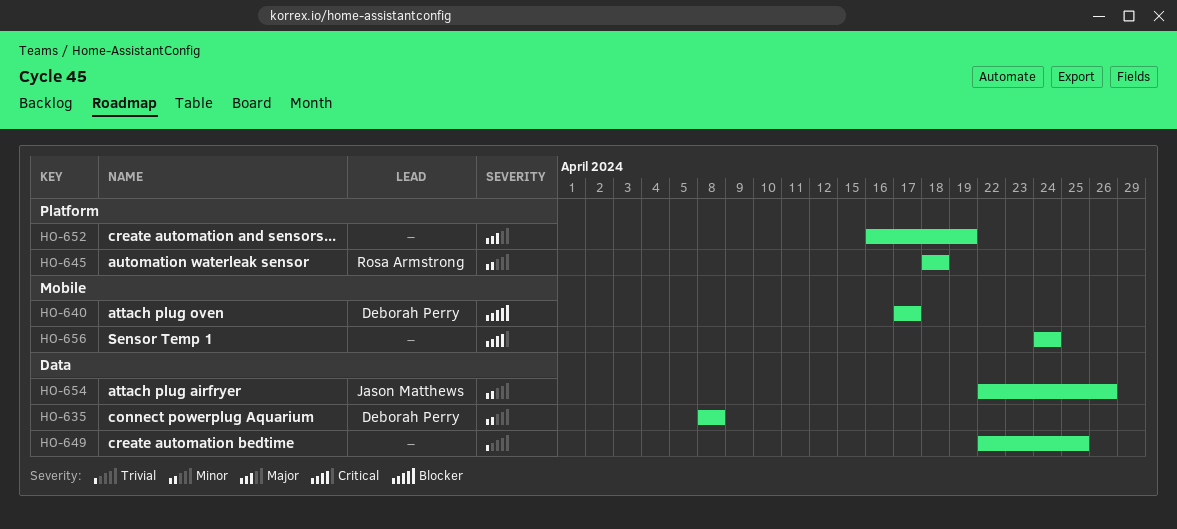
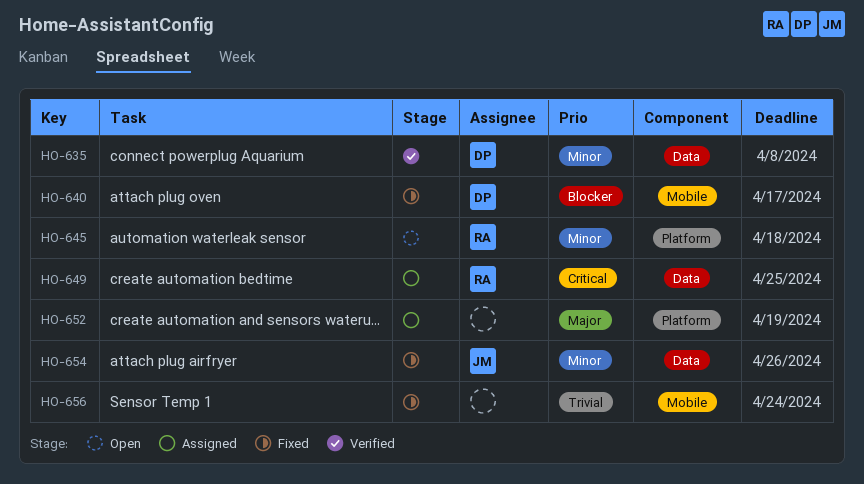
HO-649, owner: none -> Rosa Armstrong
HO-649, priority: Trivial -> Critical
HO-656, priority: Critical -> Trivial

